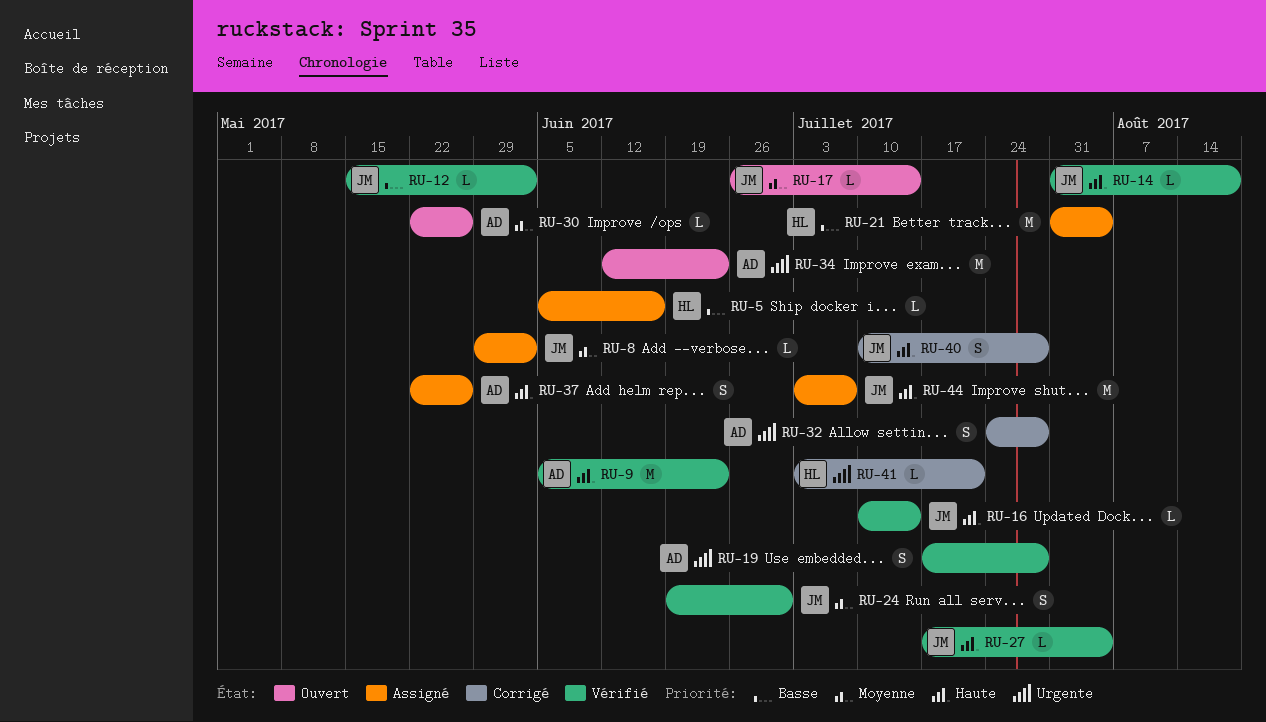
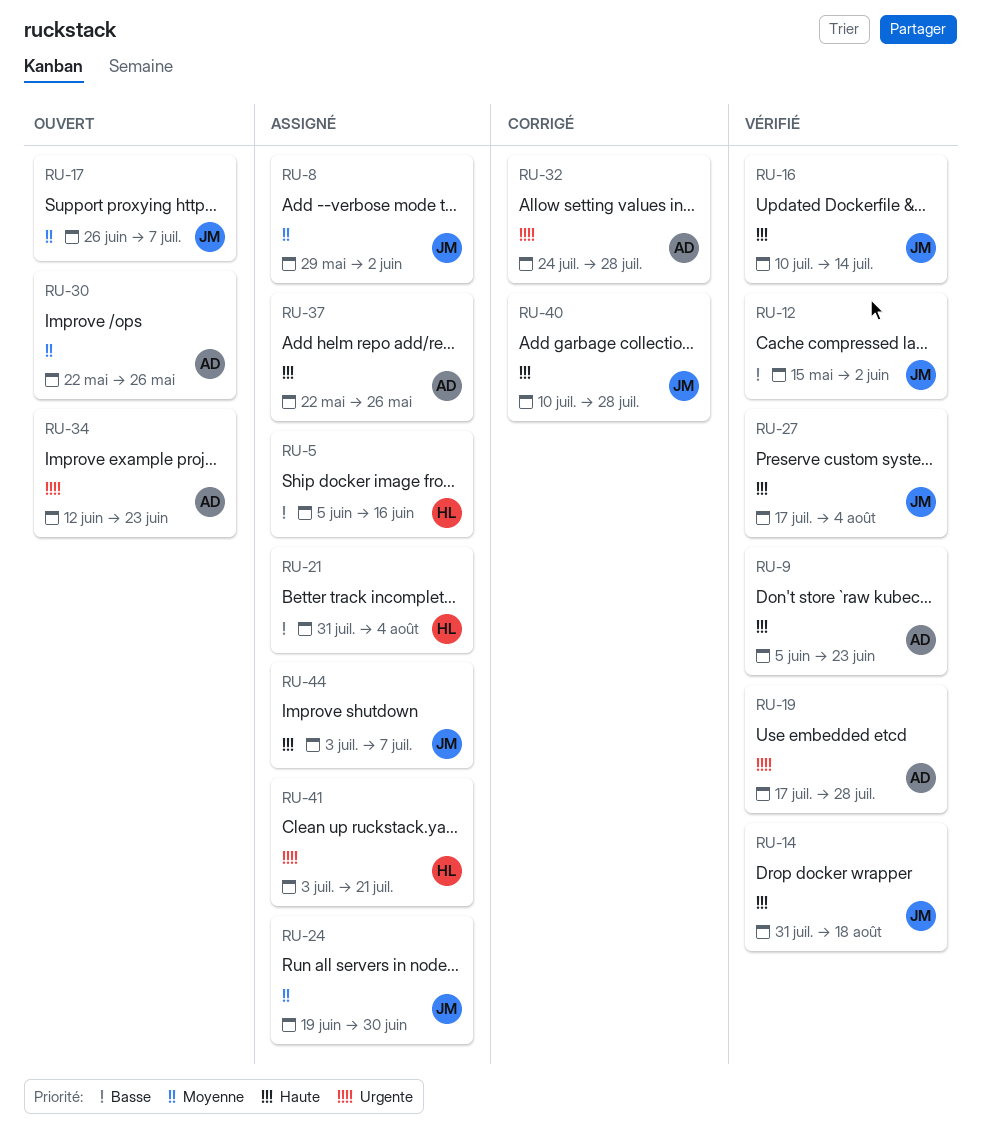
RU-17, due: Jul 14 -> Jul 7
RU-24, status: Vérifié -> Assigné
RU-41, status: Corrigé -> Assigné

